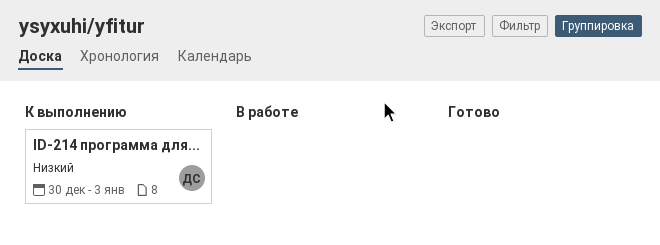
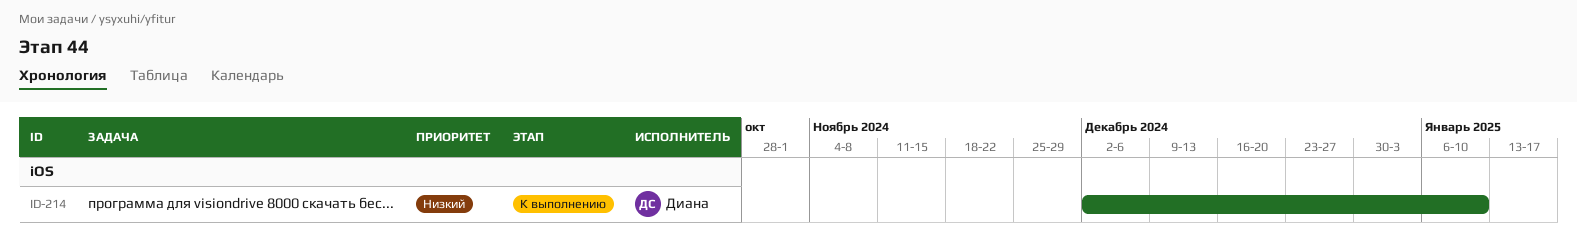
ID-214, start: Dec 30 -> Dec 2
ID-214, due: Jan 3 -> Jan 10

